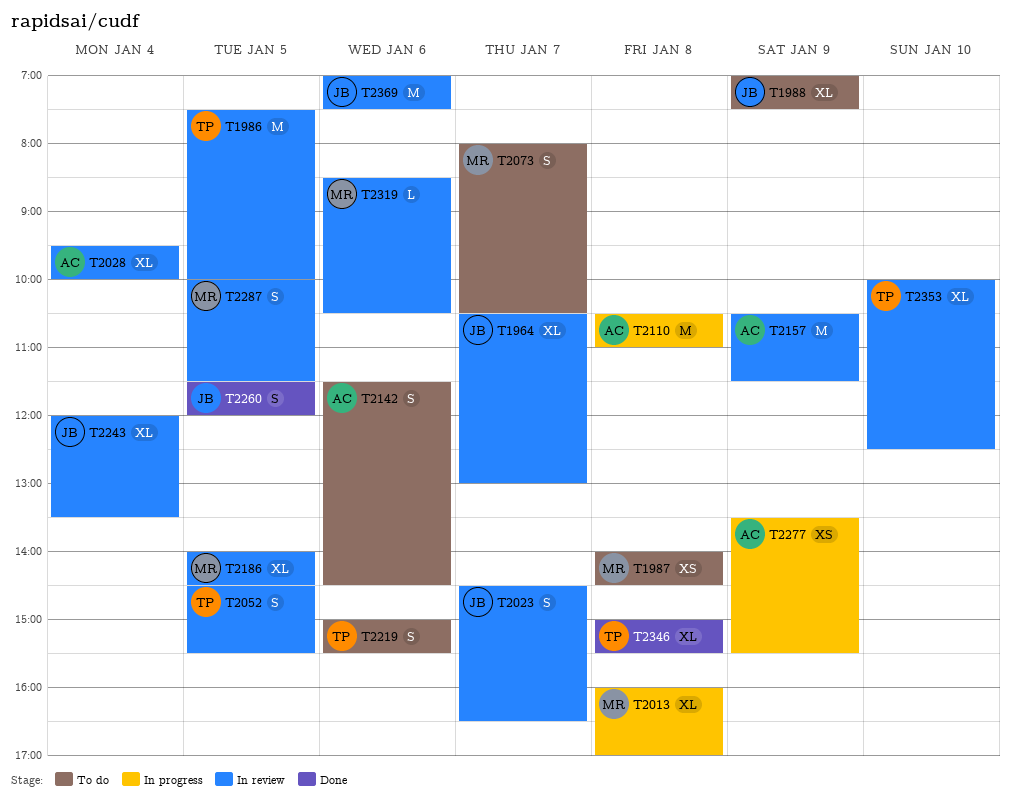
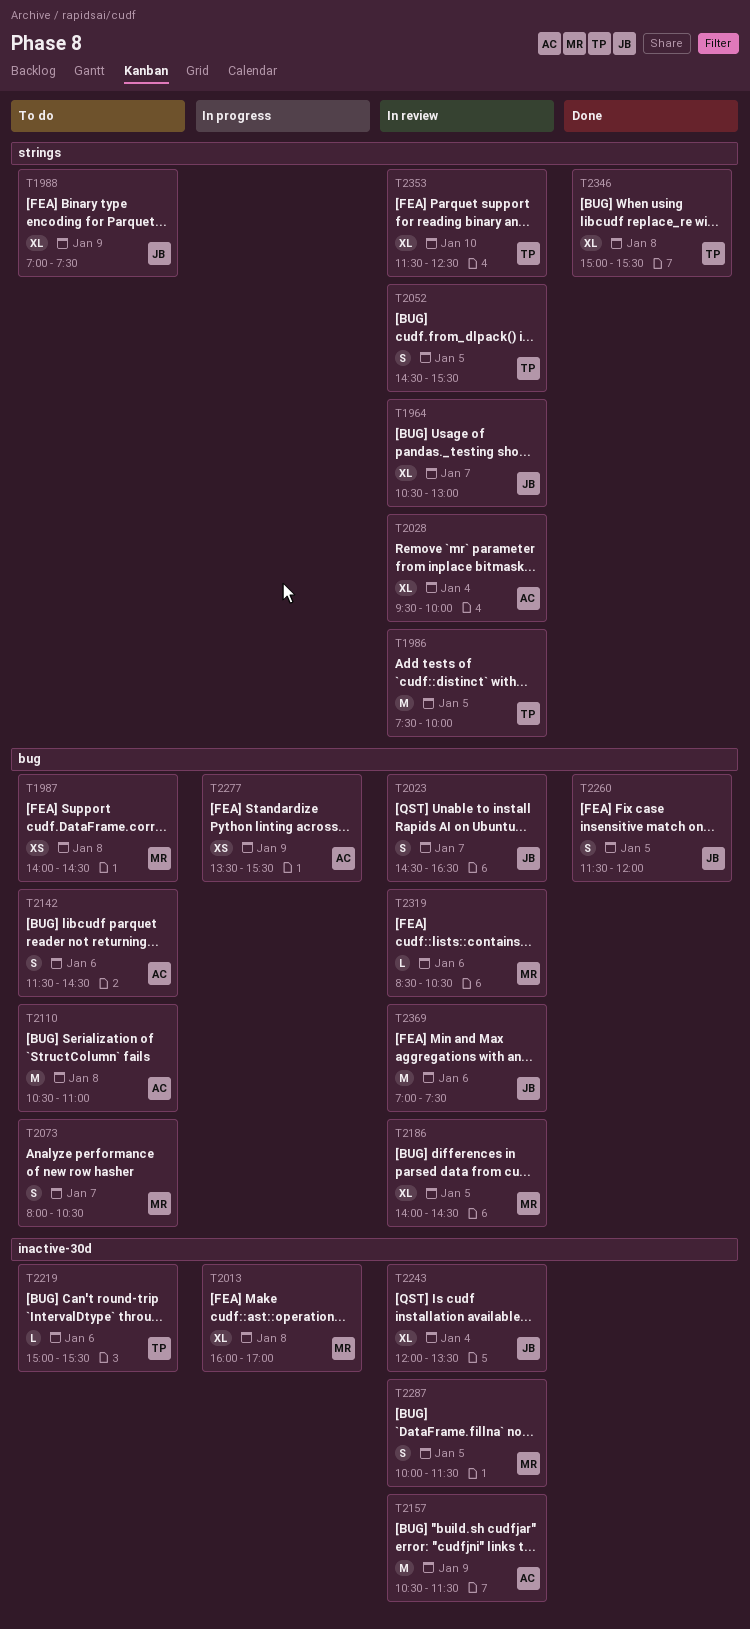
T2110, status: In progress -> To do
T2219, estimate: S -> L
T2353, begins: 10:00 -> 11:30

